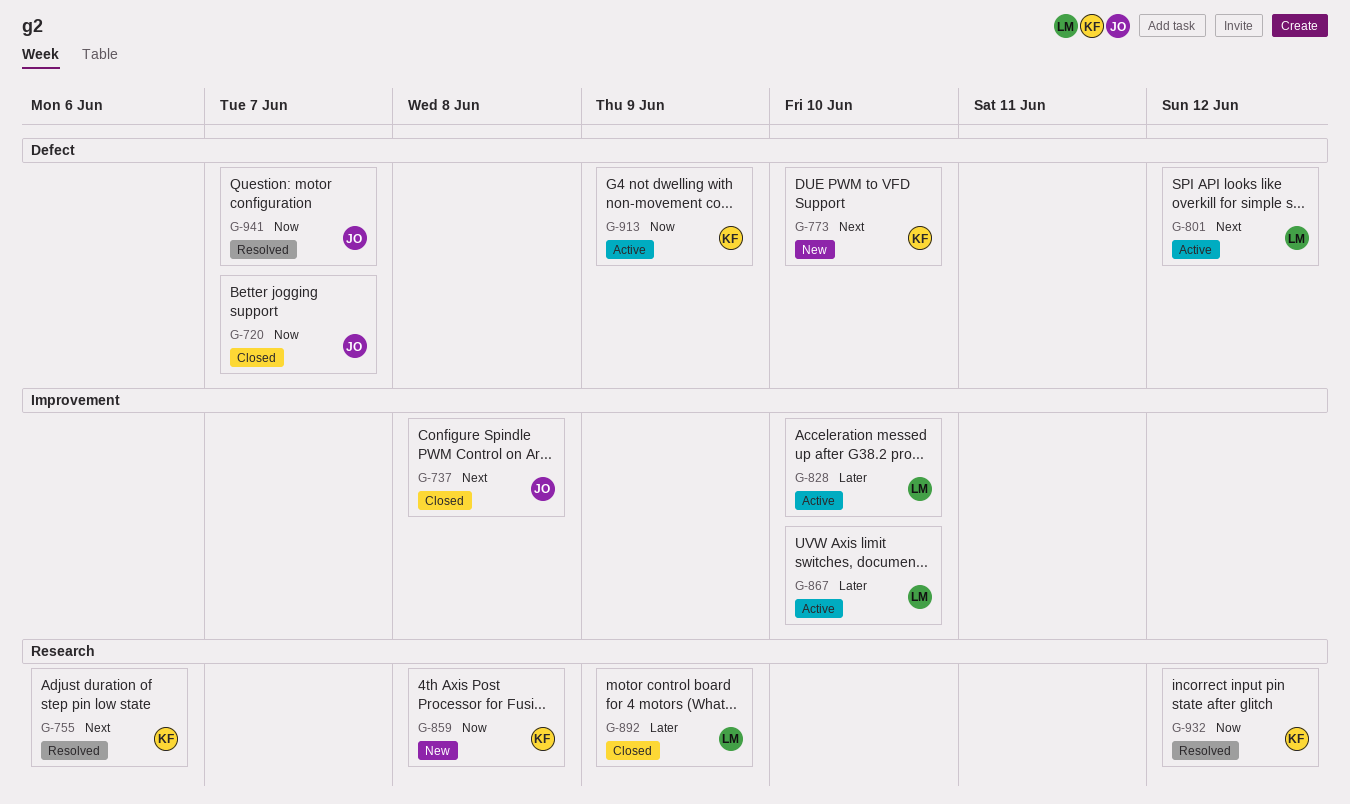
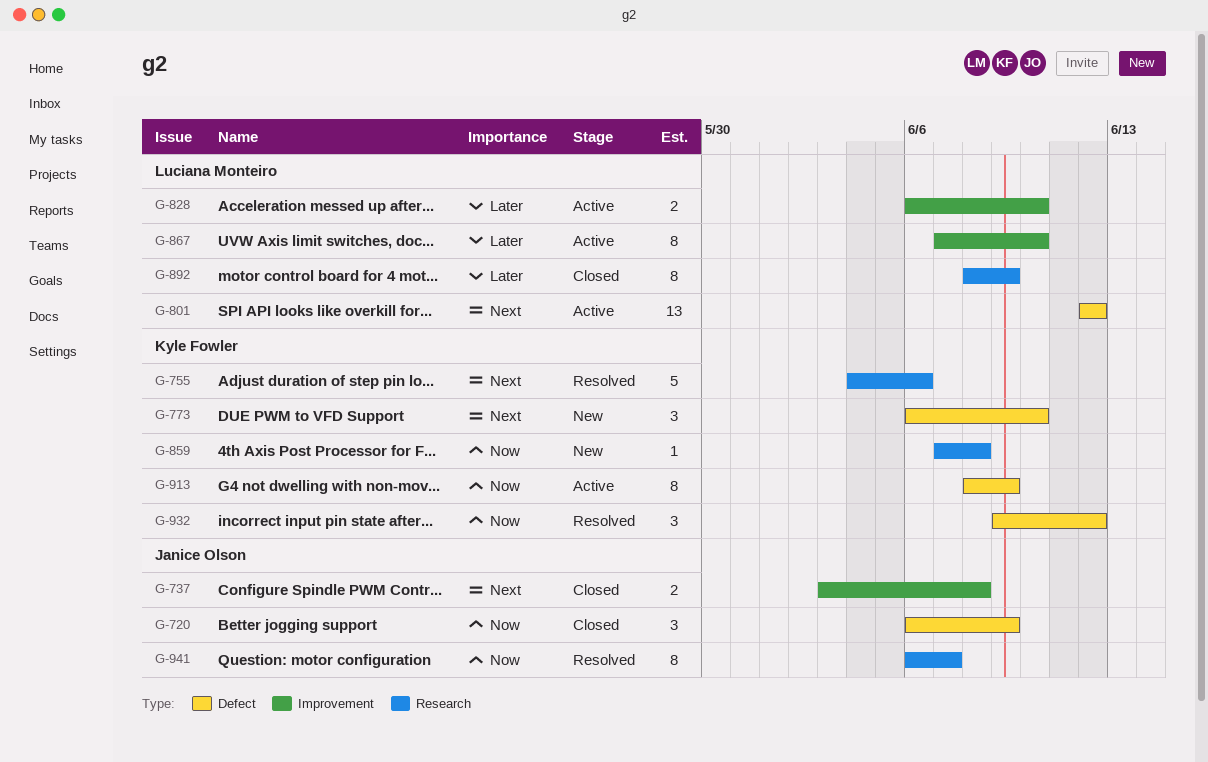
G-720, due: Jun 7 -> Jun 9
G-932, label: Research -> Defect
G-941, label: Defect -> Research

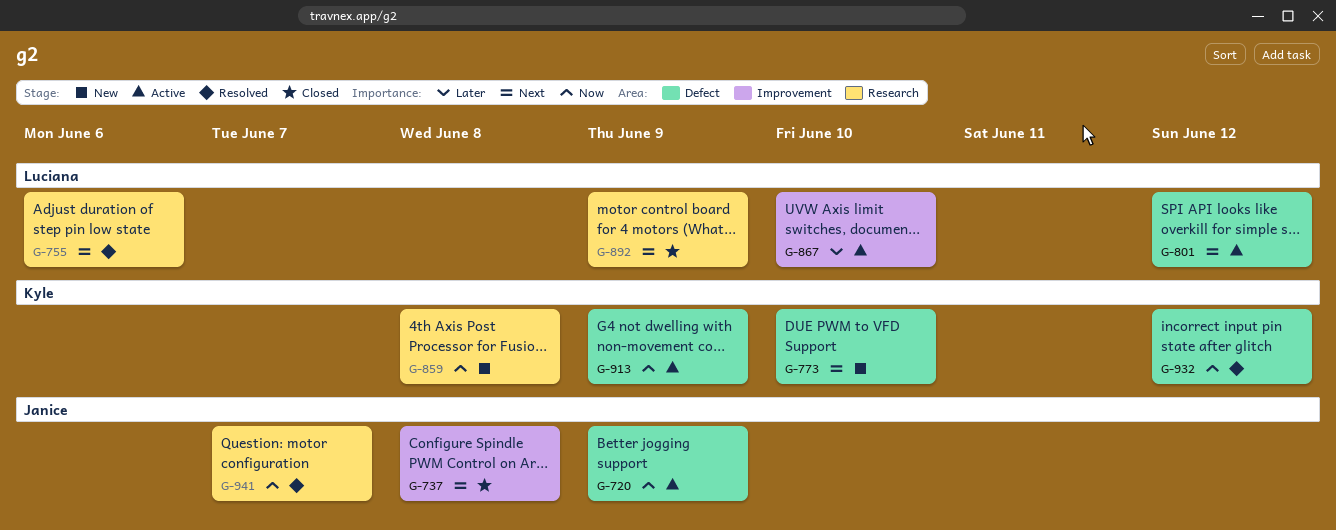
G-720, status: Closed -> Active
G-755, owner: Kyle Fowler -> Luciana Monteiro
G-828: present -> none
G-892, priority: Later -> Next

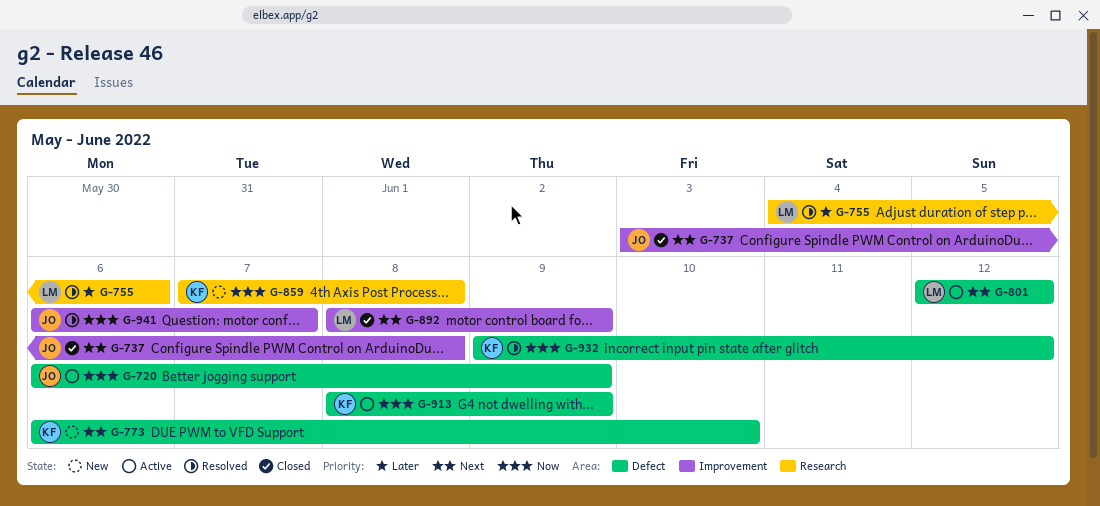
G-755, priority: Next -> Later
G-867: present -> none
G-892, label: Research -> Improvement
G-941, label: Research -> Improvement

